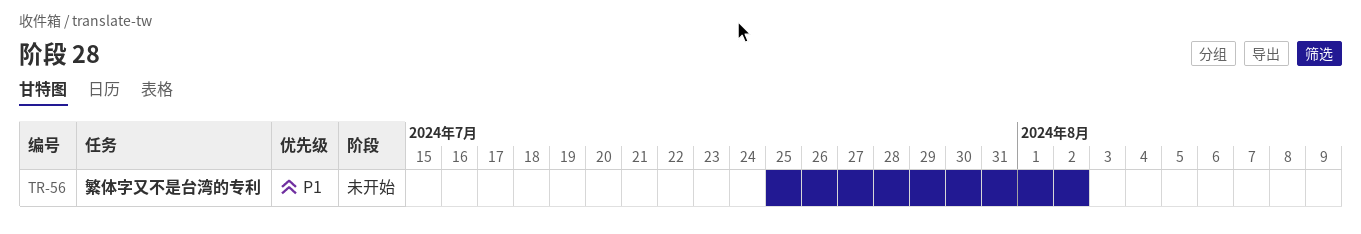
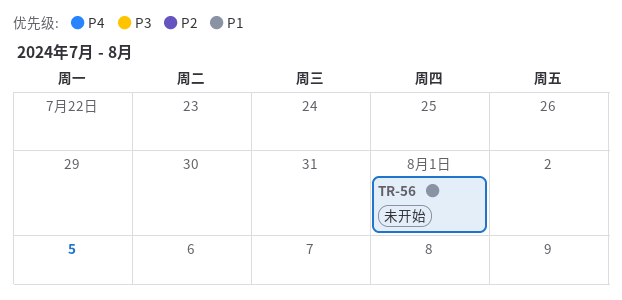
TR-56, due: Aug 2 -> Aug 1

